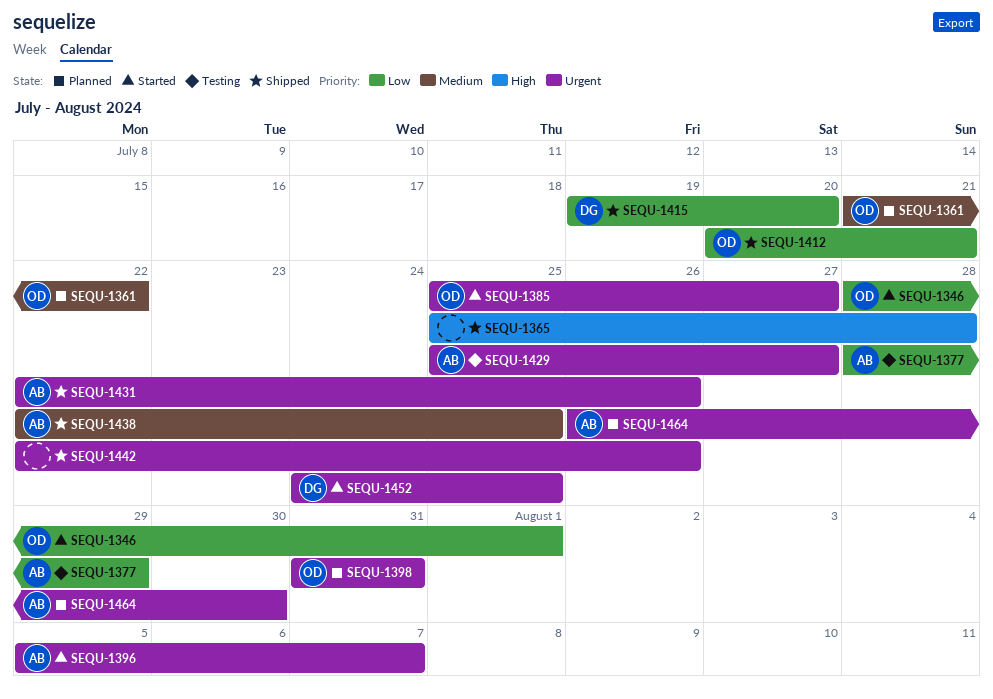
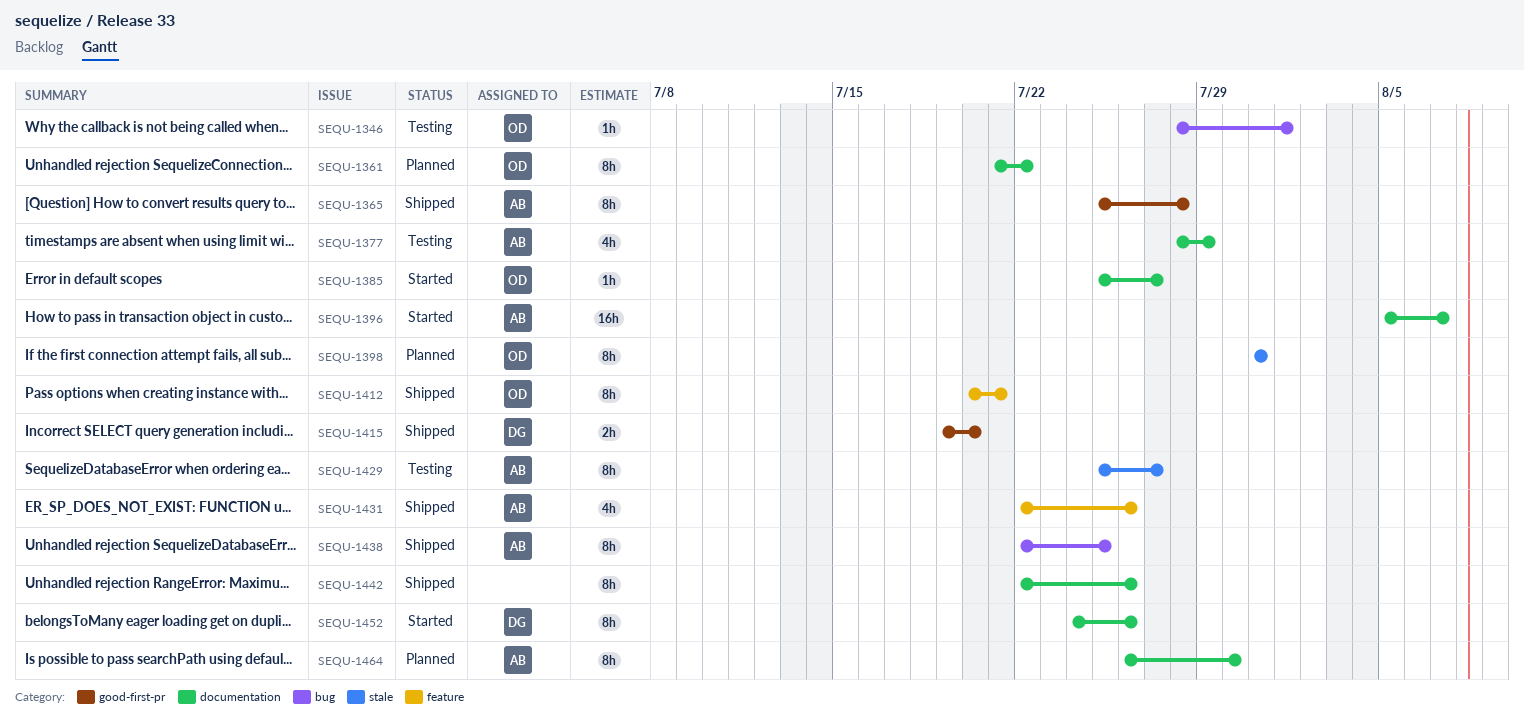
SEQU-1346, status: Started -> Testing
SEQU-1365, owner: none -> AB
SEQU-1452, due: Jul 25 -> Jul 26

